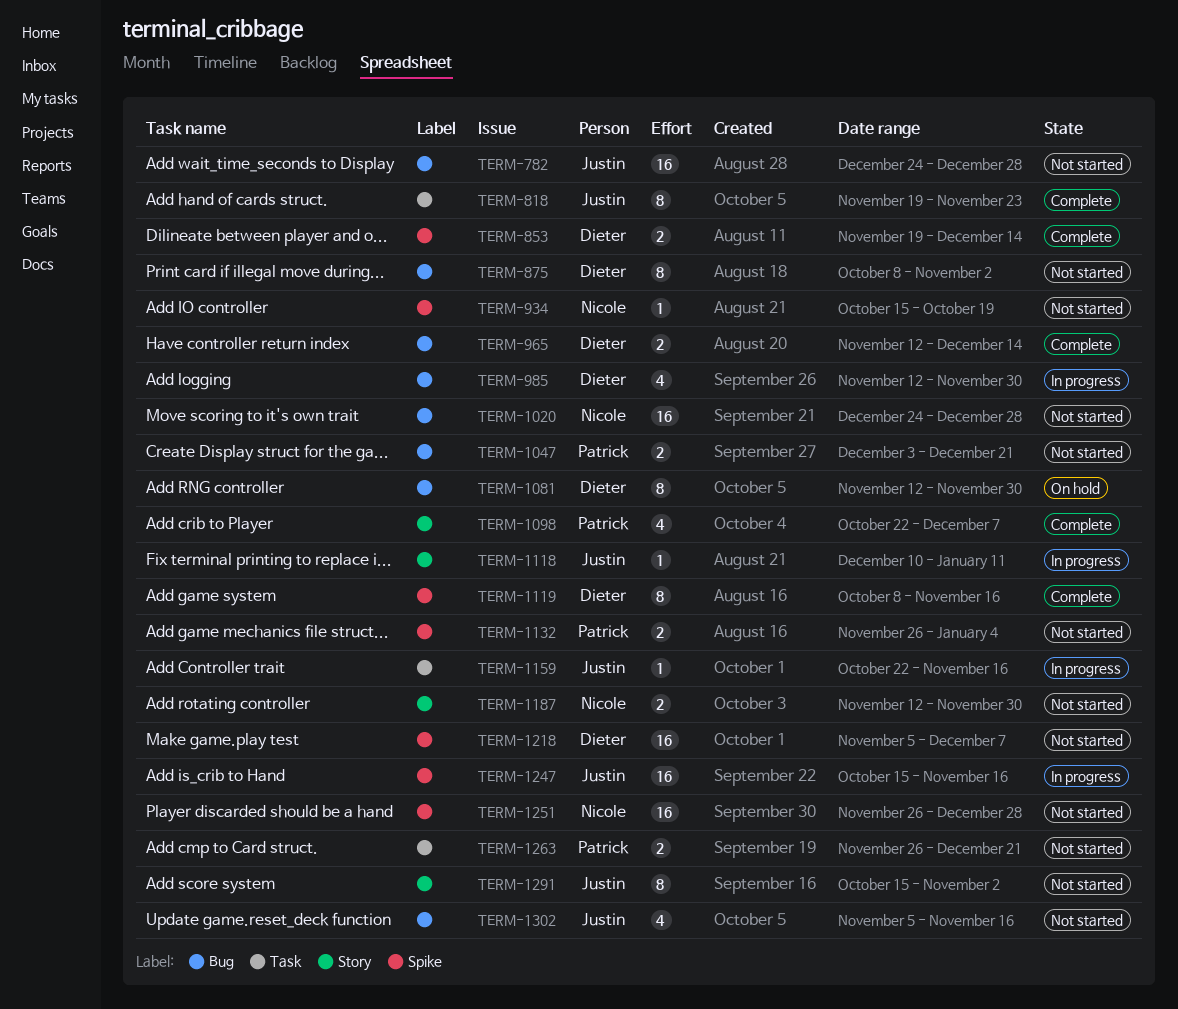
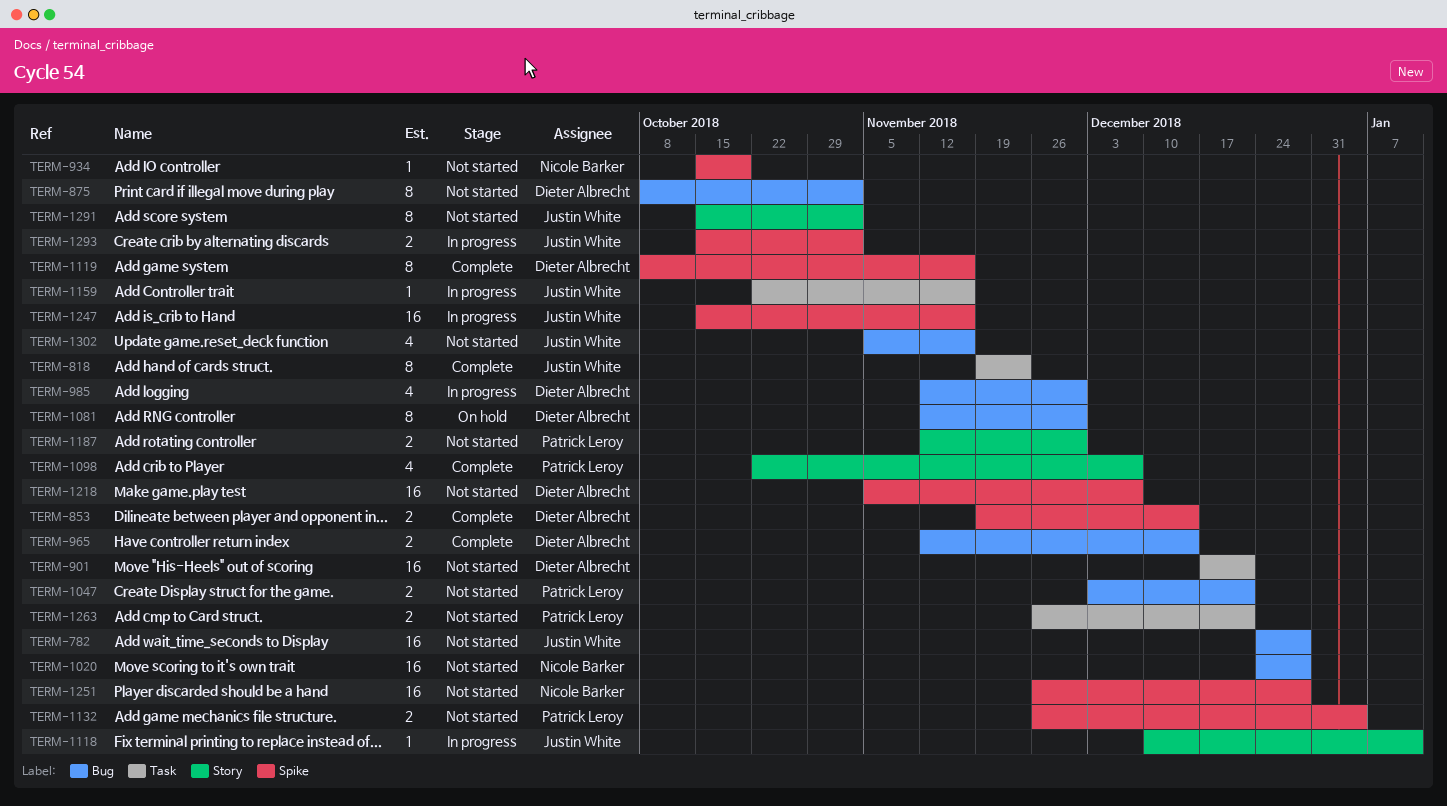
TERM-901: none -> present
TERM-1187, owner: Nicole Barker -> Patrick Leroy
TERM-1293: none -> present

